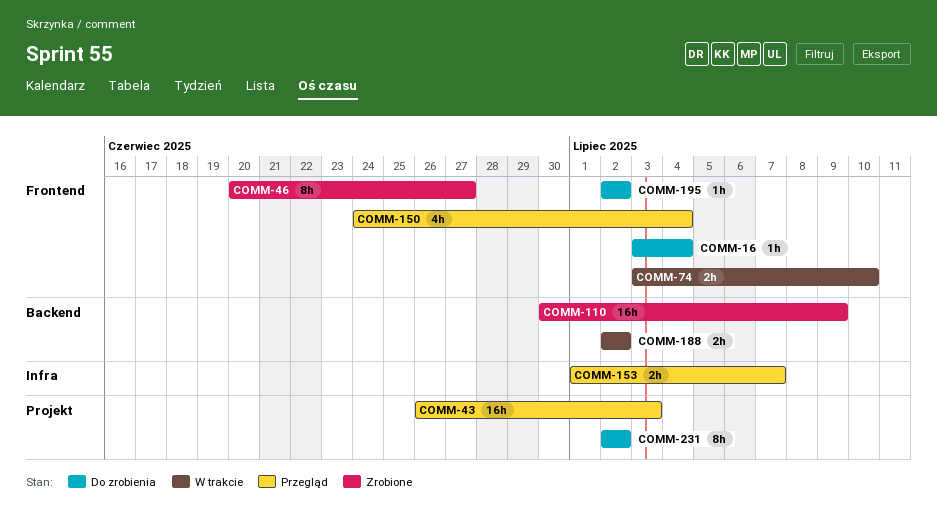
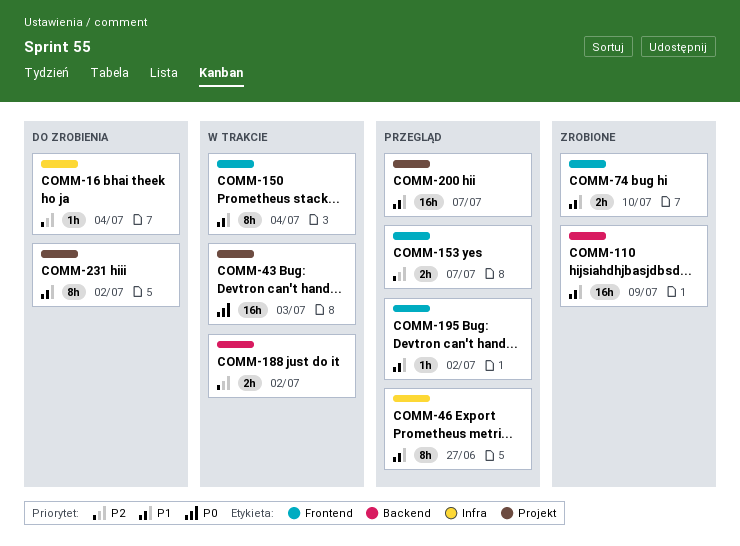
COMM-16, label: Frontend -> Infra
COMM-43, status: Przegląd -> W trakcie
COMM-46, status: Zrobione -> Przegląd
COMM-46, label: Frontend -> Infra
COMM-74, status: W trakcie -> Zrobione
COMM-150, status: Przegląd -> W trakcie
COMM-150, estimate: 4h -> 8h
COMM-153, label: Infra -> Frontend
COMM-195, status: Do zrobienia -> Przegląd
COMM-200: none -> present

